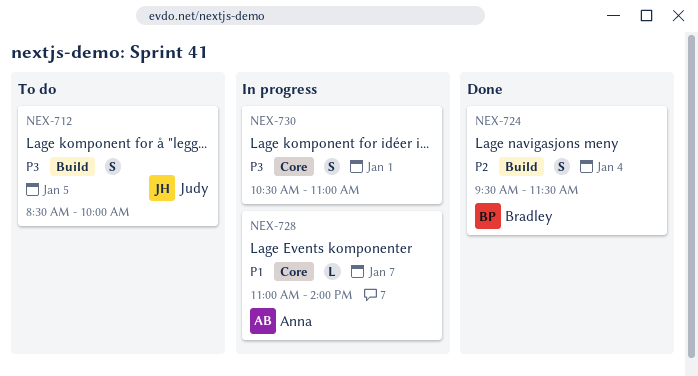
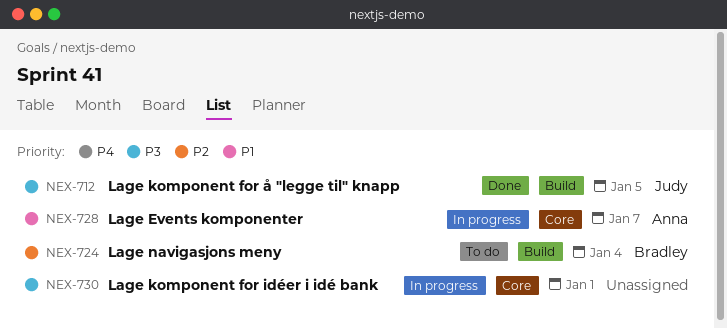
NEX-712, status: To do -> Done
NEX-724, status: Done -> To do

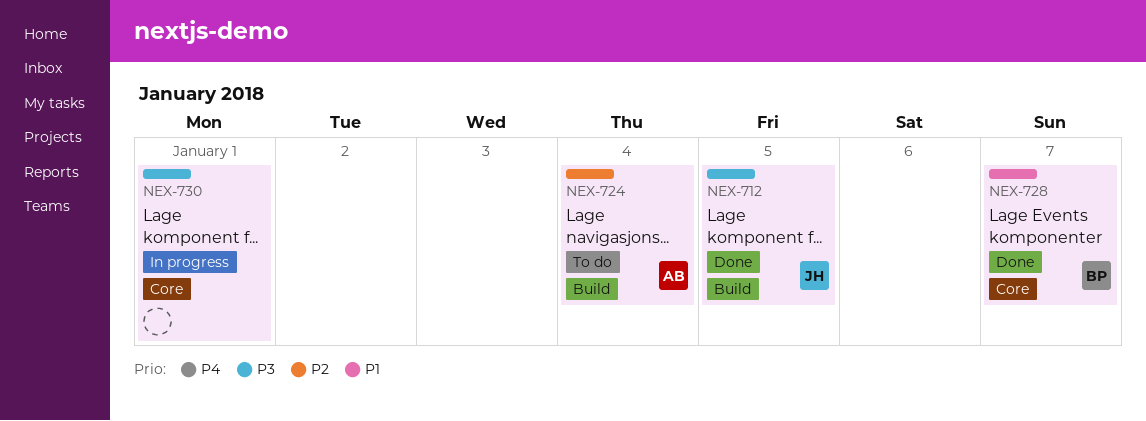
NEX-724, owner: Bradley -> Anna
NEX-728, status: In progress -> Done
NEX-728, owner: Anna -> Bradley

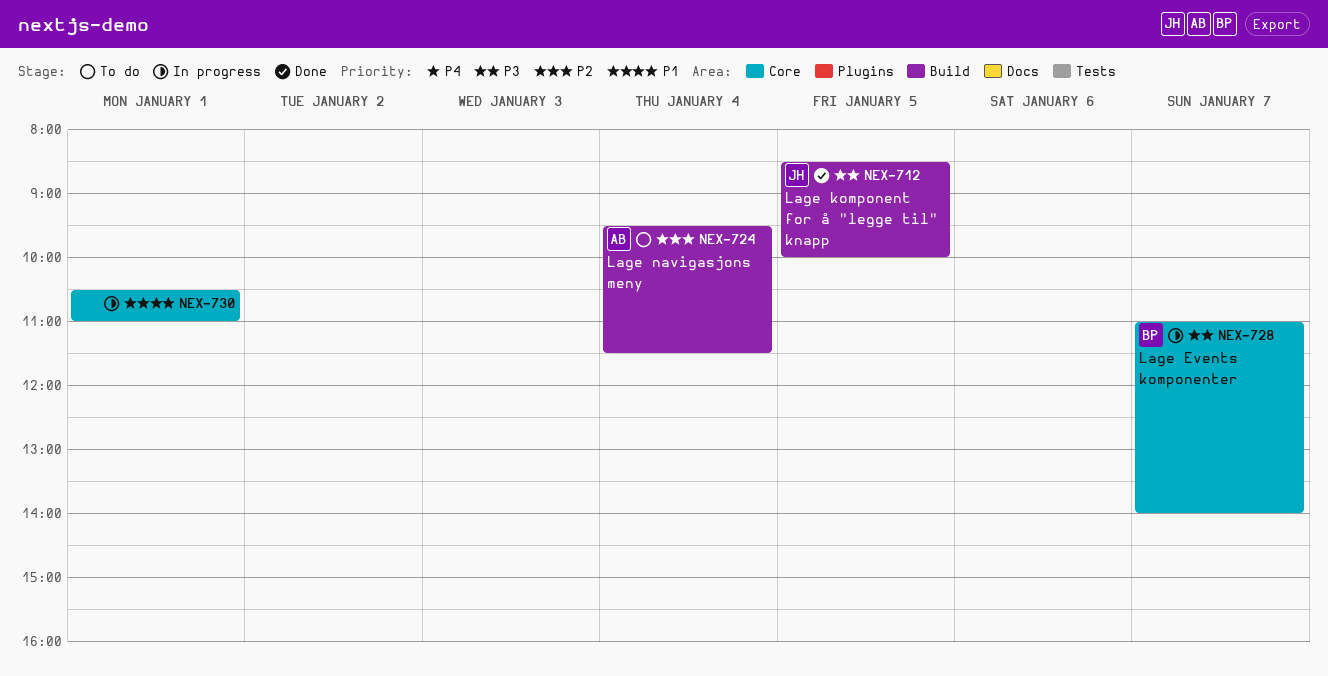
NEX-728, status: Done -> In progress
NEX-728, priority: P1 -> P3
NEX-730, priority: P3 -> P1

